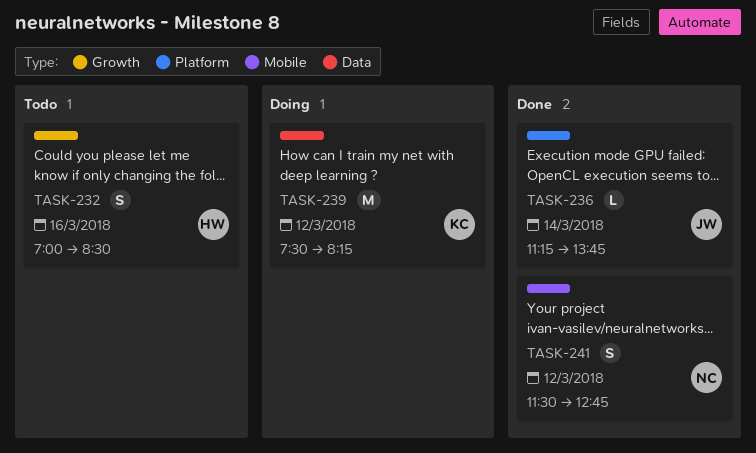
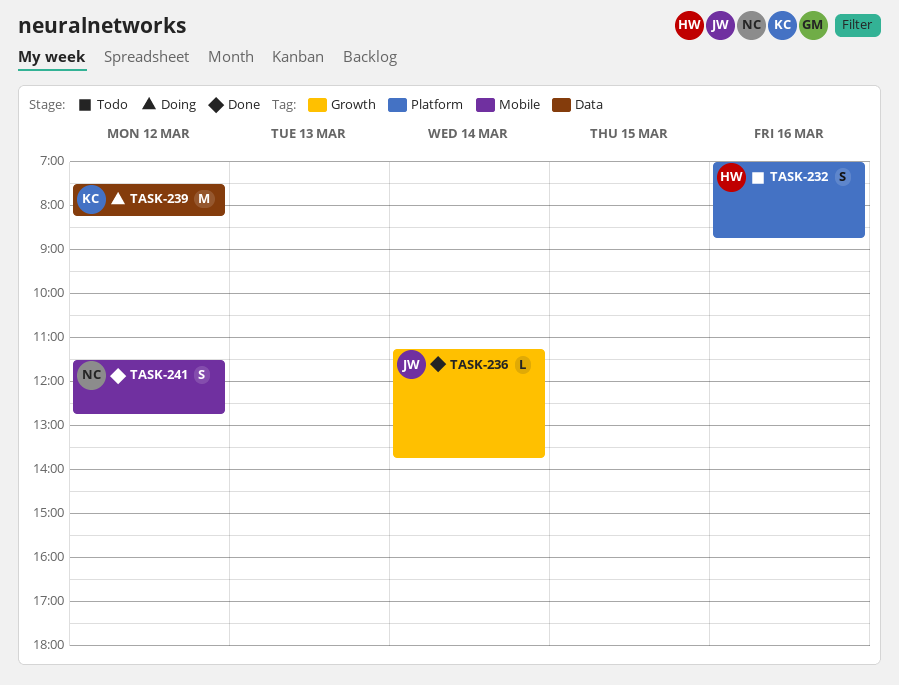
TASK-232, label: Growth -> Platform
TASK-232, ends: 08:30 -> 08:45
TASK-236, label: Platform -> Growth

